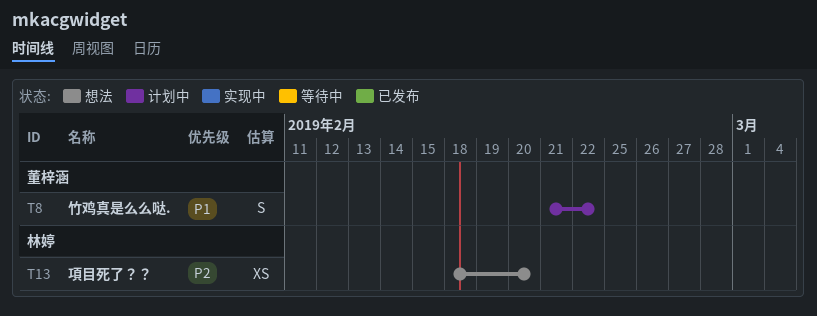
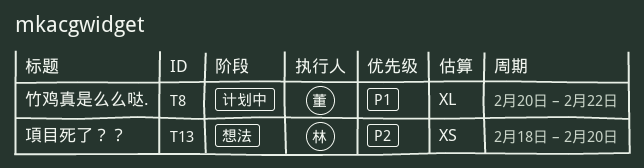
T8, estimate: S -> XL
T8, start: Feb 21 -> Feb 20

